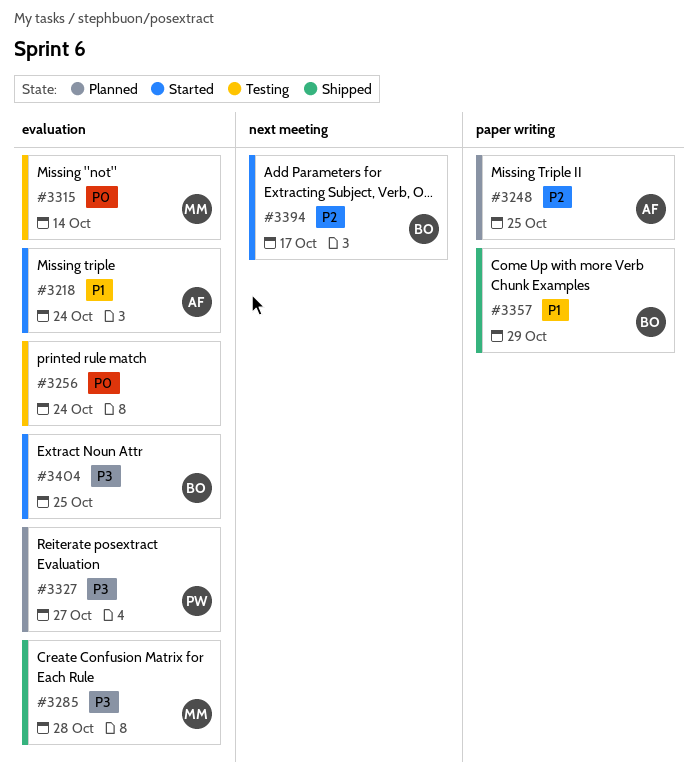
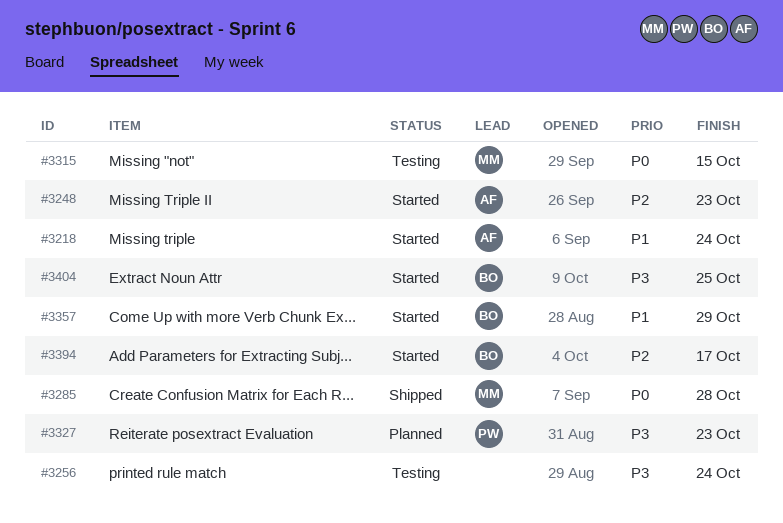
#3248, status: Planned -> Started
#3248, due: Oct 25 -> Oct 23
#3256, priority: P0 -> P3
#3285, priority: P3 -> P0
#3315, due: Oct 14 -> Oct 15
#3327, due: Oct 27 -> Oct 23
#3357, status: Shipped -> Started

